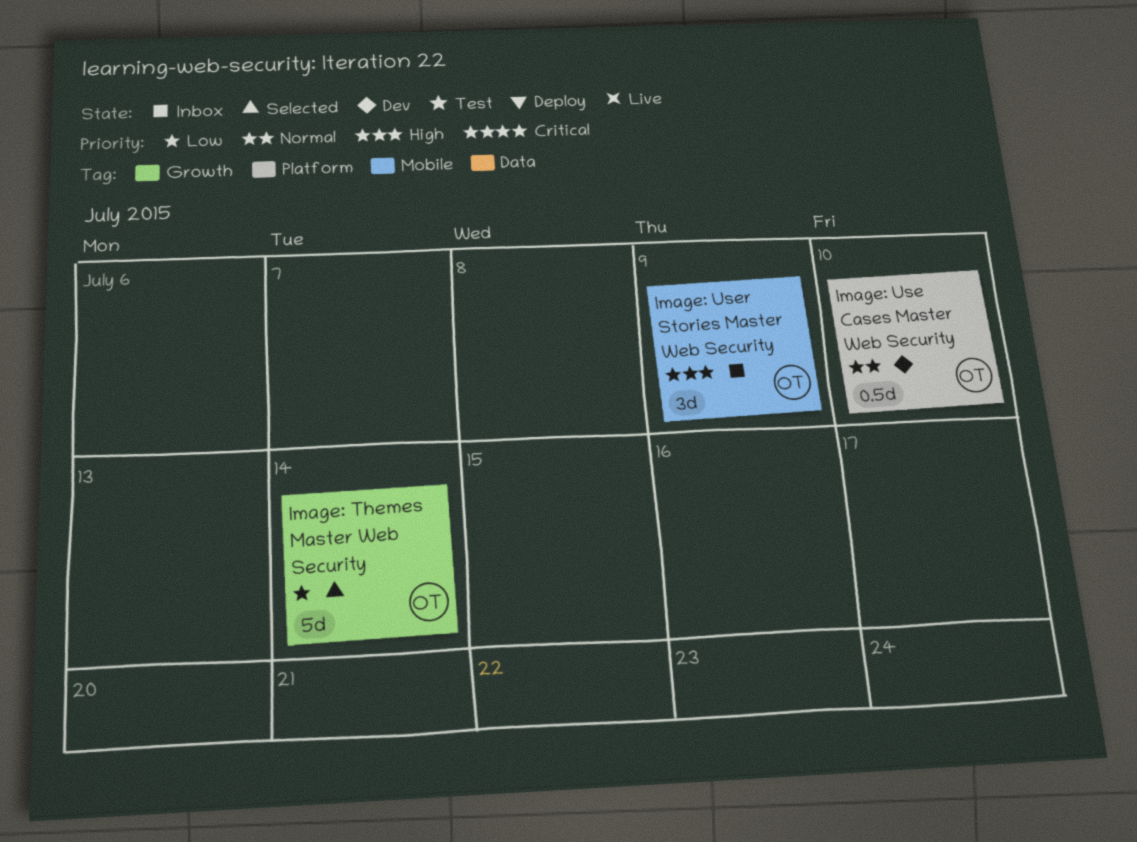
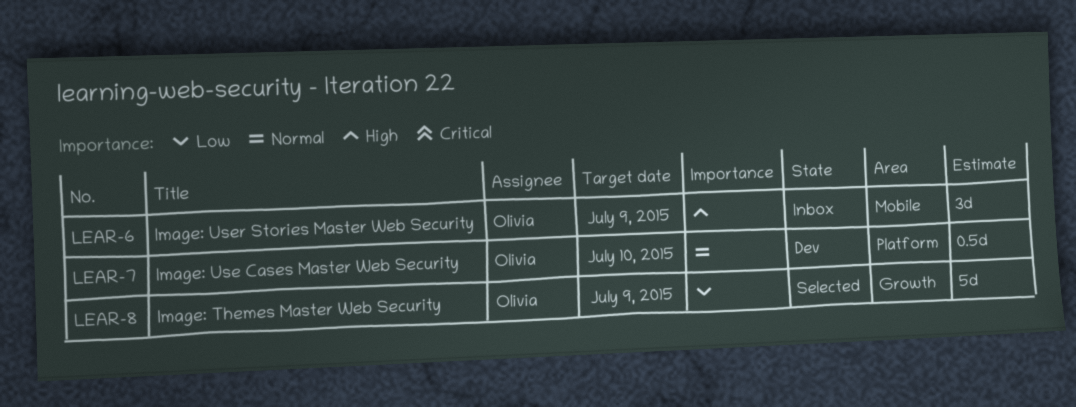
Image: Themes Master Web Security, due: Jul 14 -> Jul 9

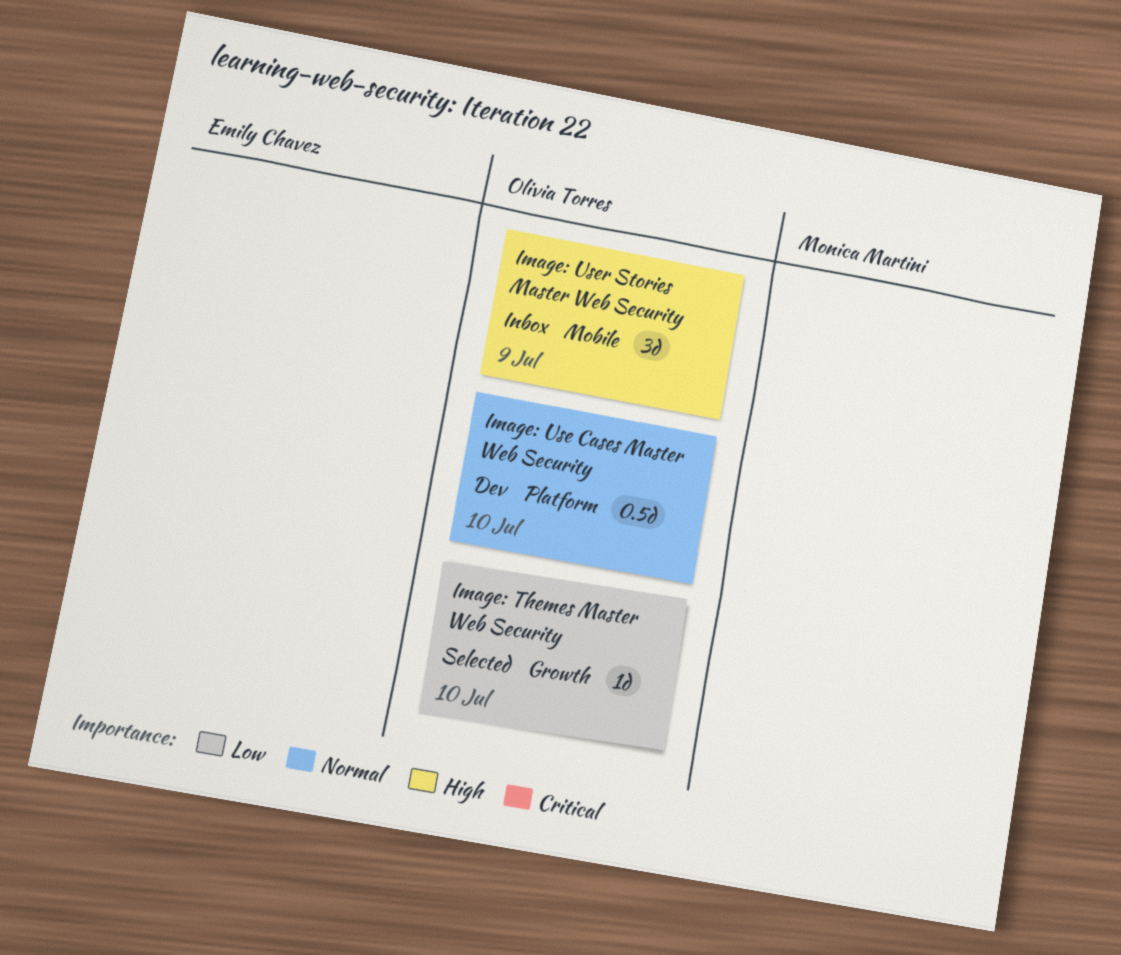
Image: Themes Master Web Security, estimate: 5d -> 1d
Image: Themes Master Web Security, due: Jul 9 -> Jul 10

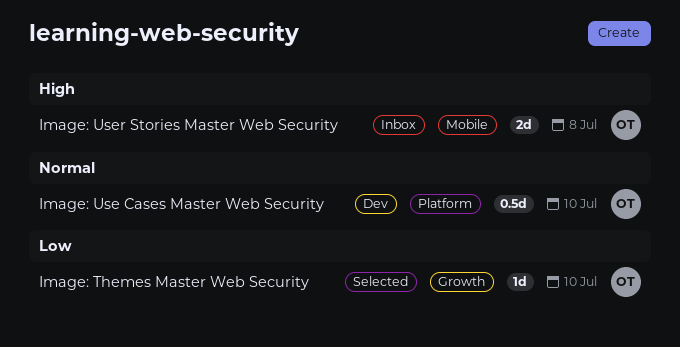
Image: User Stories Master Web Security, estimate: 3d -> 2d
Image: User Stories Master Web Security, due: Jul 9 -> Jul 8

